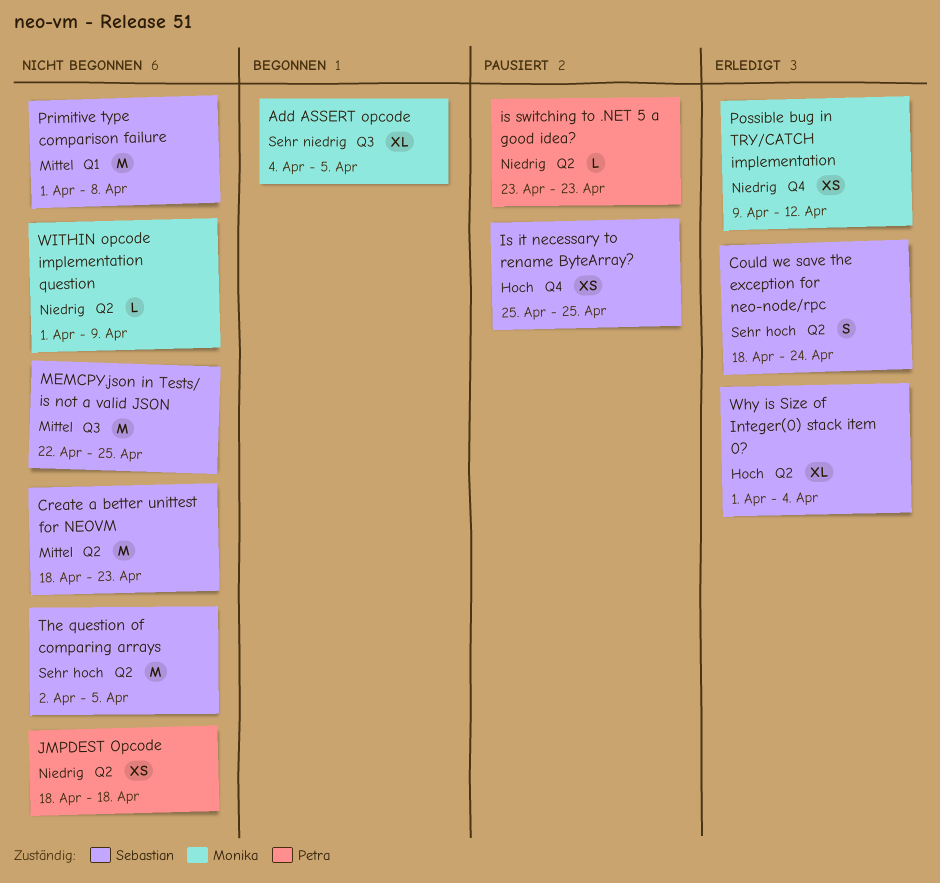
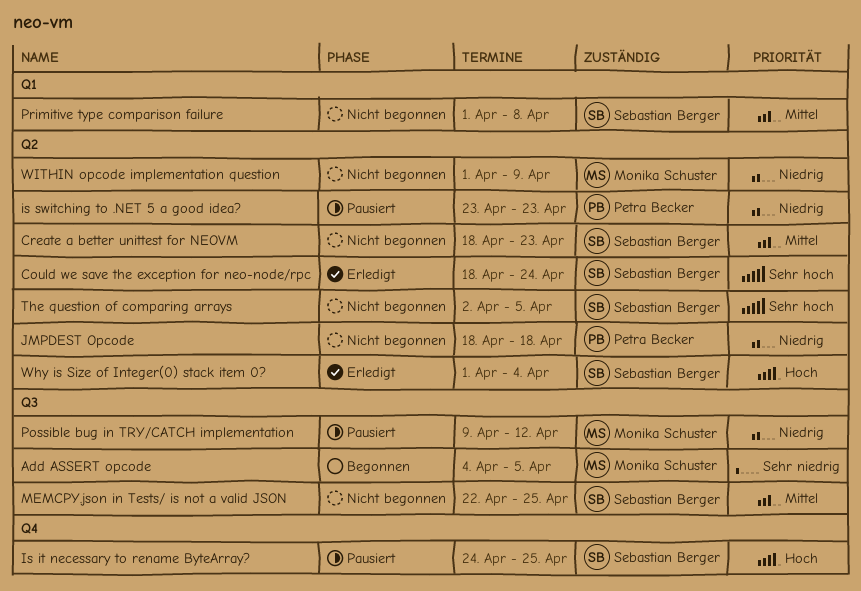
Is it necessary to rename ByteArray?, start: Apr 25 -> Apr 24
Possible bug in TRY/CATCH implementation, status: Erledigt -> Pausiert
Possible bug in TRY/CATCH implementation, label: Q4 -> Q3

